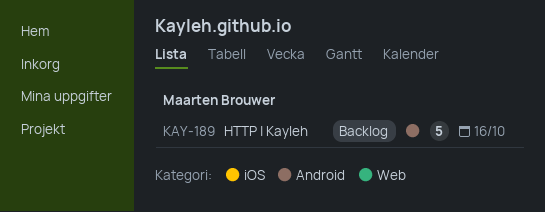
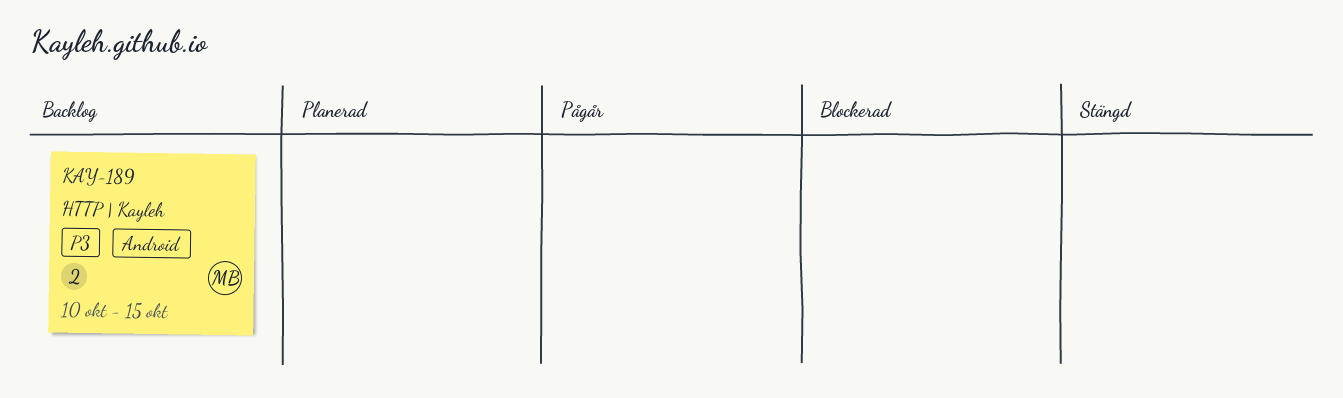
KAY-189, estimate: 5 -> 2
KAY-189, due: Oct 16 -> Oct 15

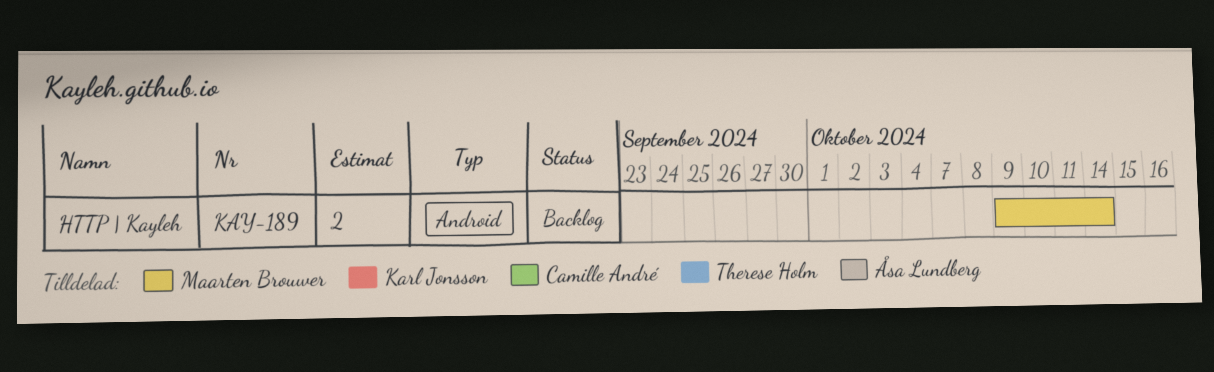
KAY-189, start: Oct 10 -> Oct 9
KAY-189, due: Oct 15 -> Oct 14

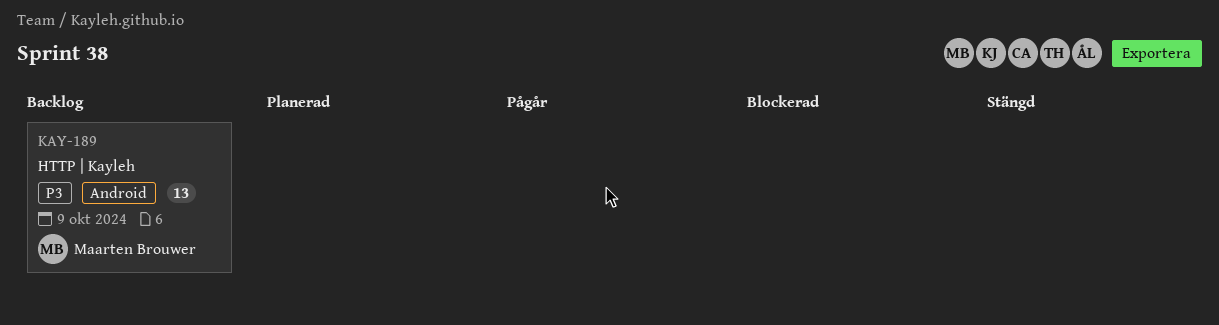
KAY-189, estimate: 2 -> 13
KAY-189, due: Oct 14 -> Oct 9

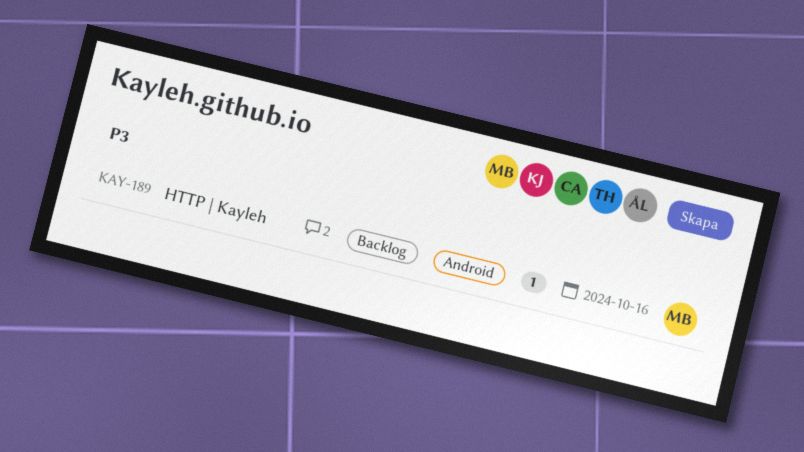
KAY-189, estimate: 13 -> 1
KAY-189, due: Oct 9 -> Oct 16

